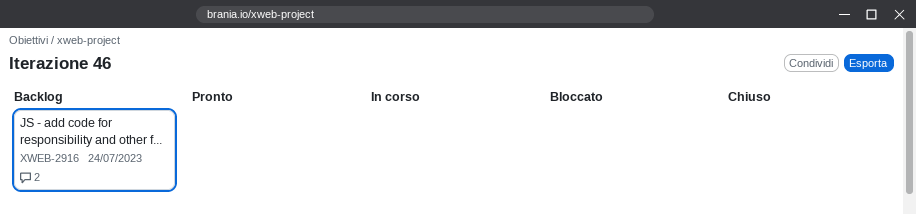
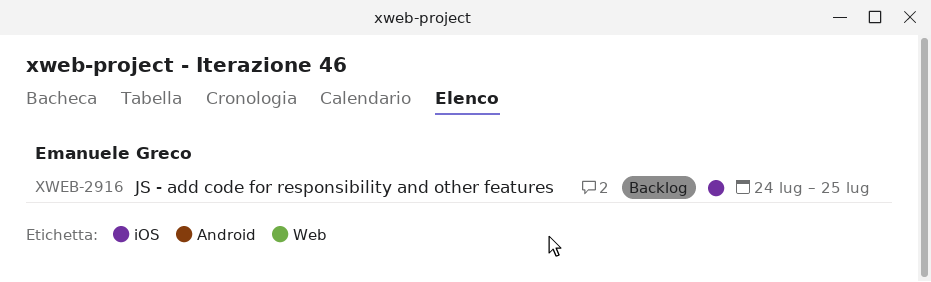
XWEB-2916, due: Jul 24 -> Jul 25

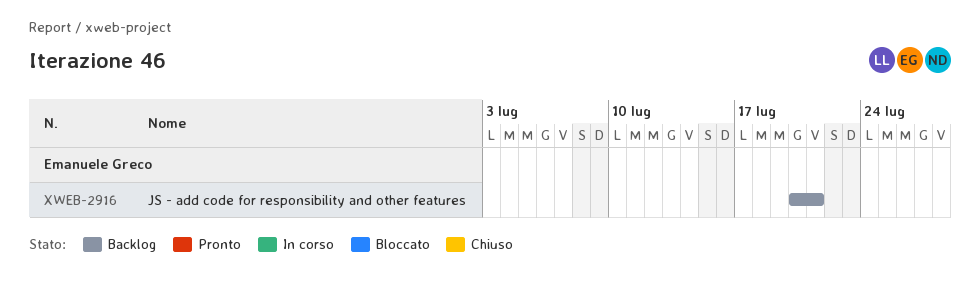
XWEB-2916, start: Jul 24 -> Jul 20
XWEB-2916, due: Jul 25 -> Jul 21

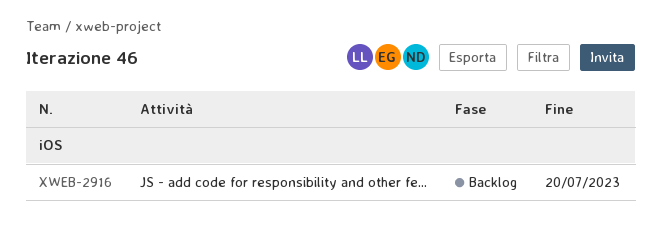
XWEB-2916, due: Jul 21 -> Jul 20

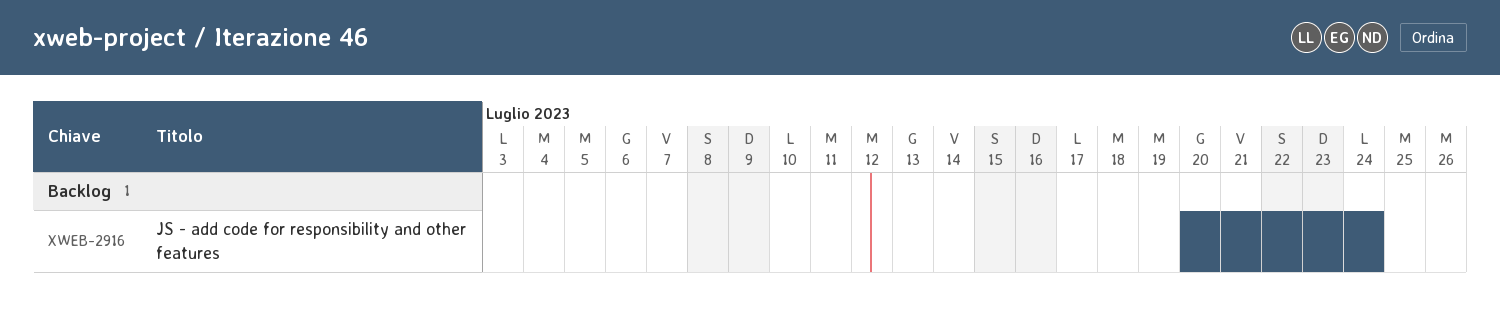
XWEB-2916, due: Jul 20 -> Jul 24

